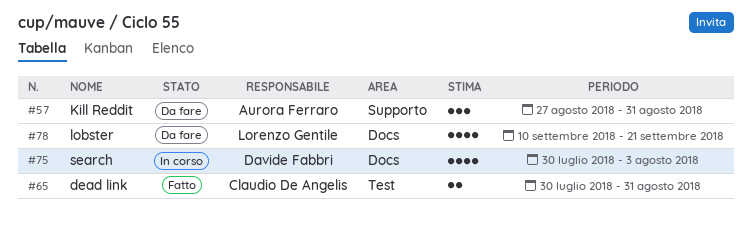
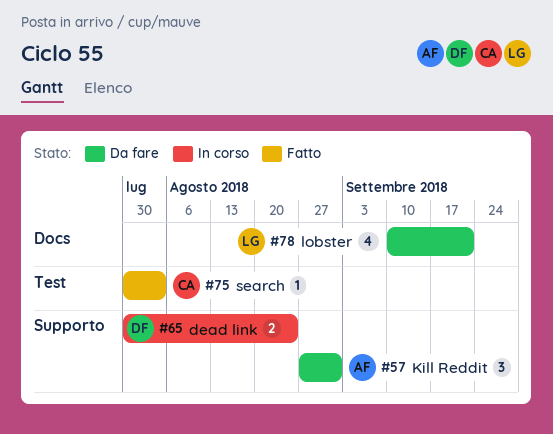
#65, status: Fatto -> In corso
#65, owner: Claudio De Angelis -> Davide Fabbri
#65, label: Test -> Supporto
#65, due: Aug 31 -> Aug 24
#75, status: In corso -> Fatto
#75, owner: Davide Fabbri -> Claudio De Angelis
#75, label: Docs -> Test
#75, estimate: 4 -> 1

